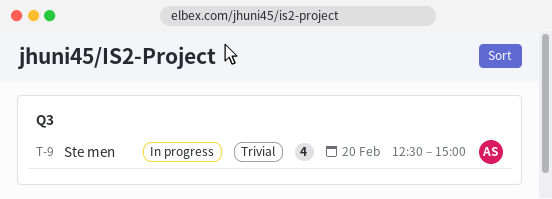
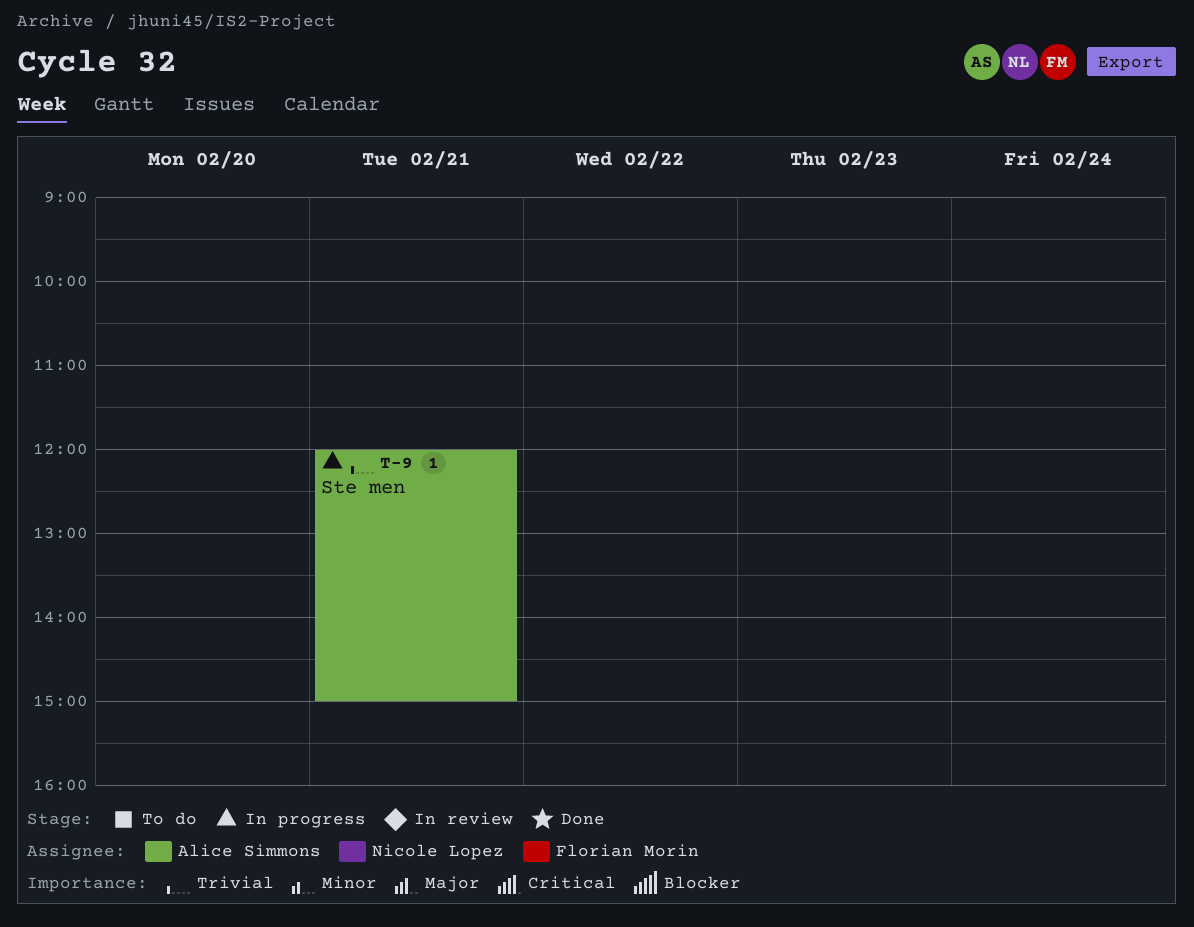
T-9, estimate: 4 -> 1
T-9, day: Feb 20 -> Feb 21
T-9, begins: 12:30 -> 12:00

